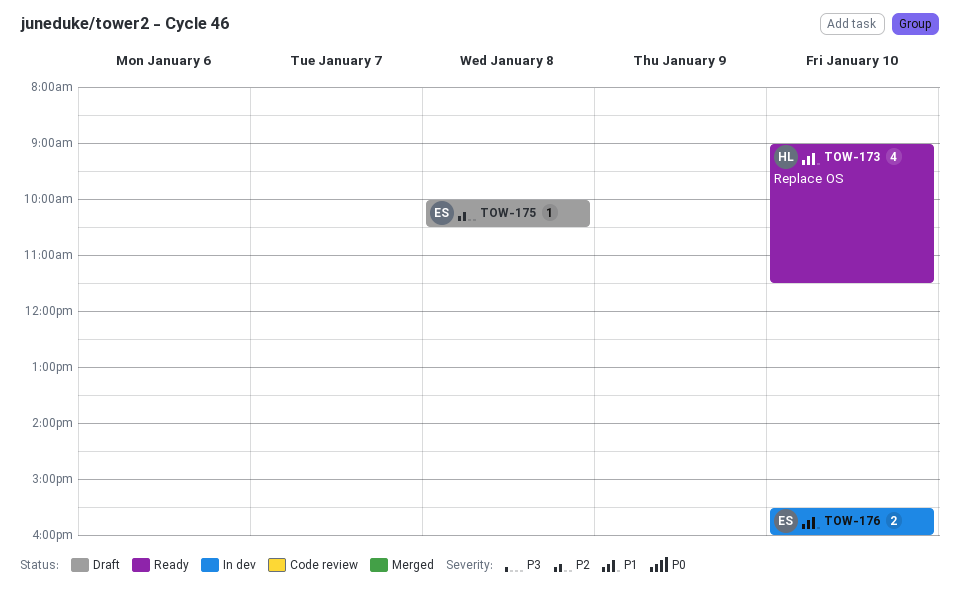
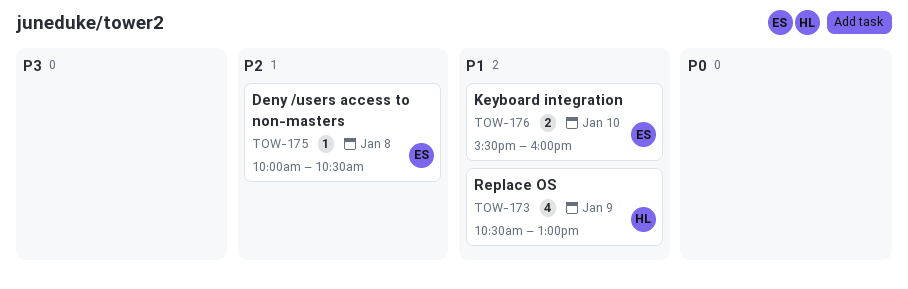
TOW-173, day: Jan 10 -> Jan 9
TOW-173, begins: 09:00 -> 10:30
TOW-173, ends: 11:30 -> 13:00

